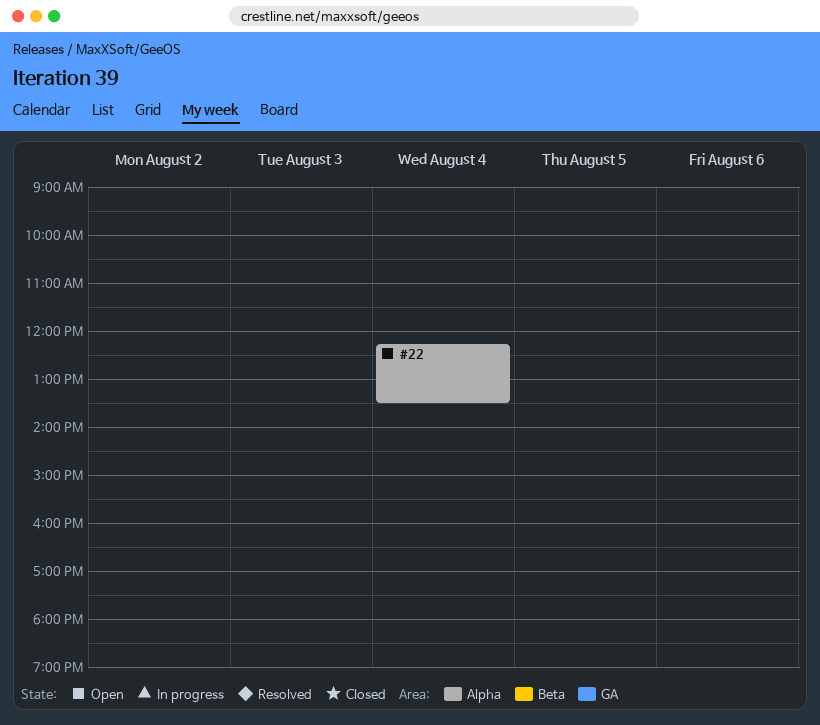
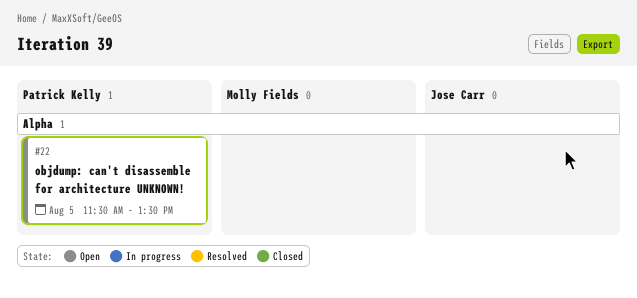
#22, day: Aug 4 -> Aug 5
#22, begins: 12:15 -> 11:30

